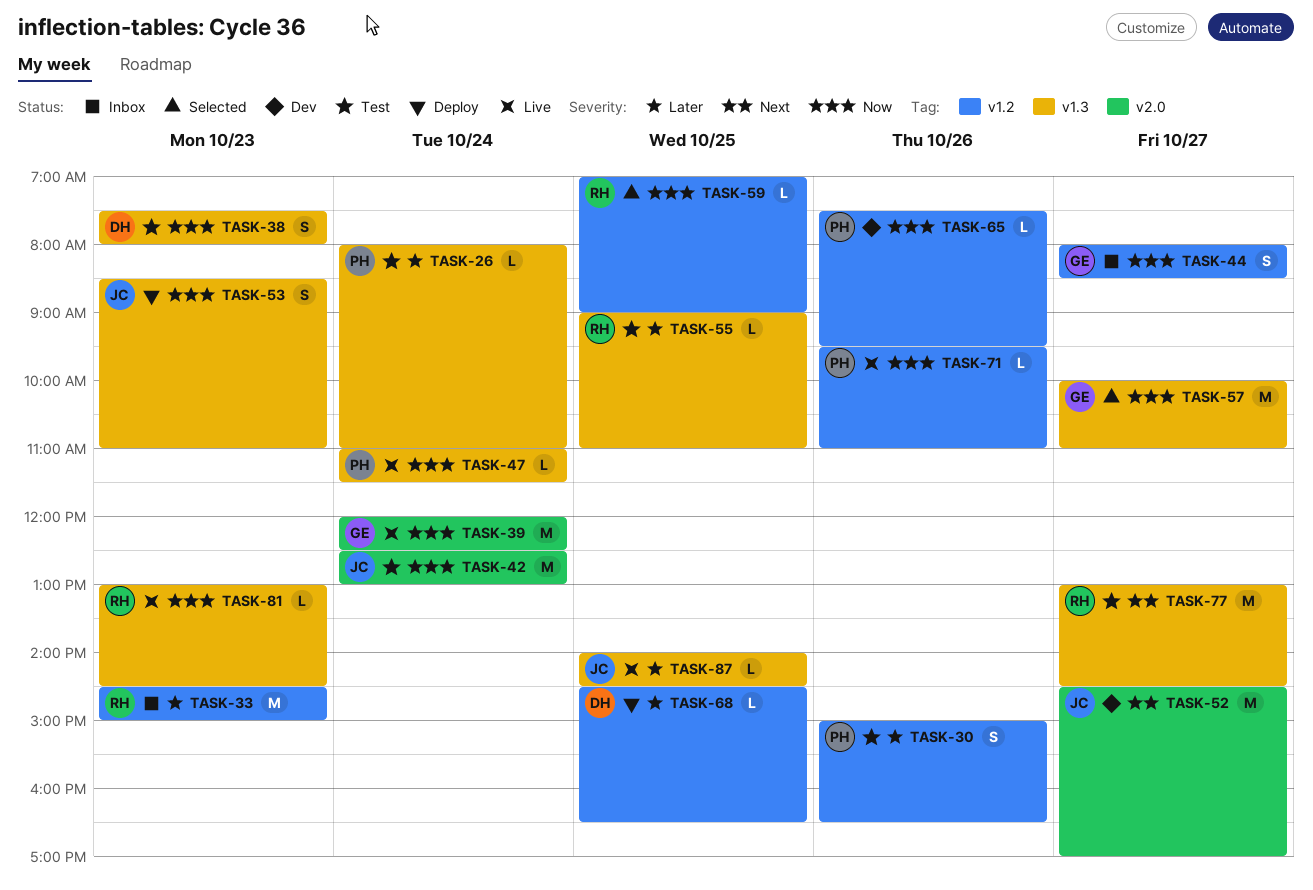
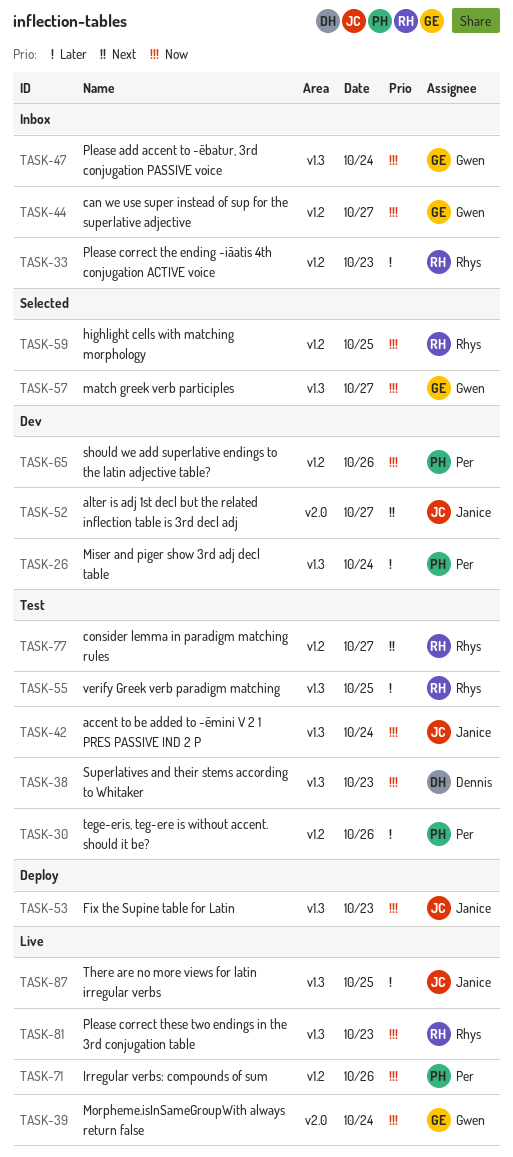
TASK-26, status: Test -> Dev
TASK-42, label: v2.0 -> v1.3
TASK-47, status: Live -> Inbox
TASK-47, owner: Per -> Gwen
TASK-68: present -> none
TASK-77, label: v1.3 -> v1.2

